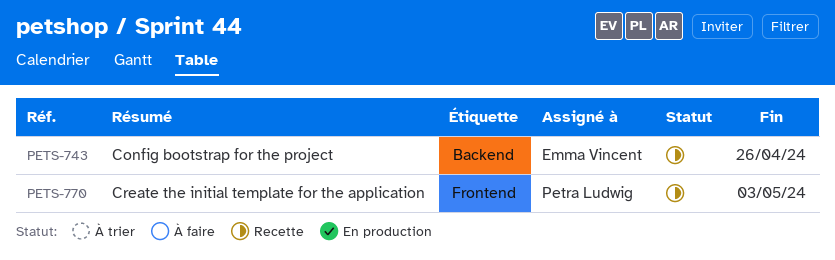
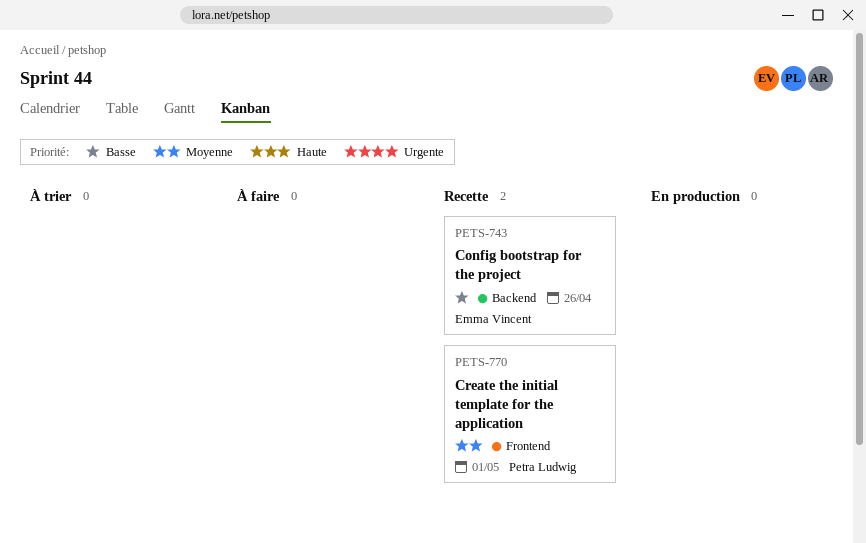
PETS-770, due: May 3 -> May 1

